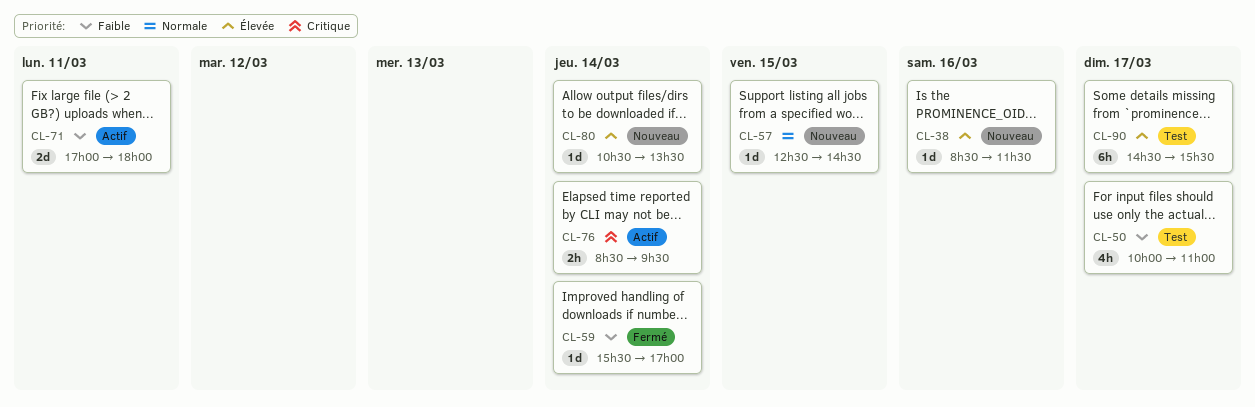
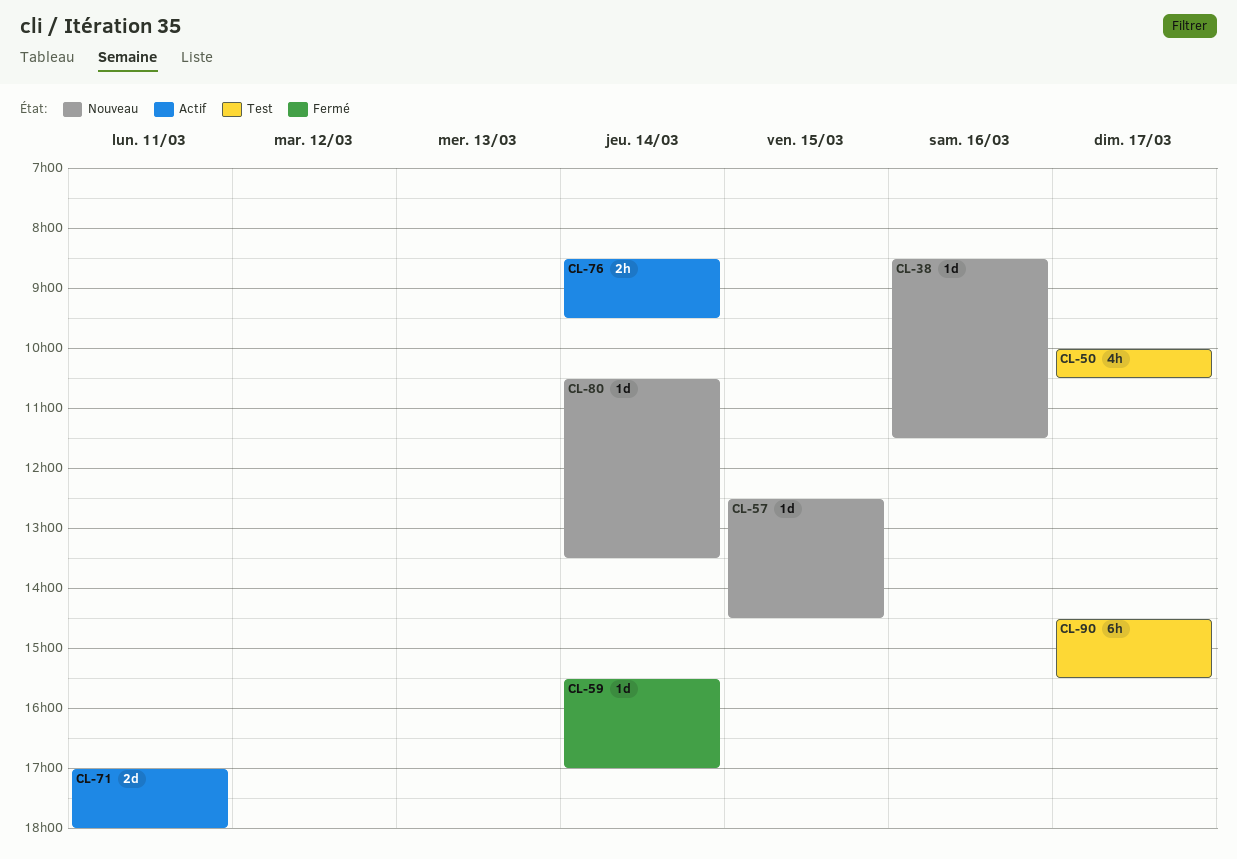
CL-50, ends: 11:00 -> 10:30

